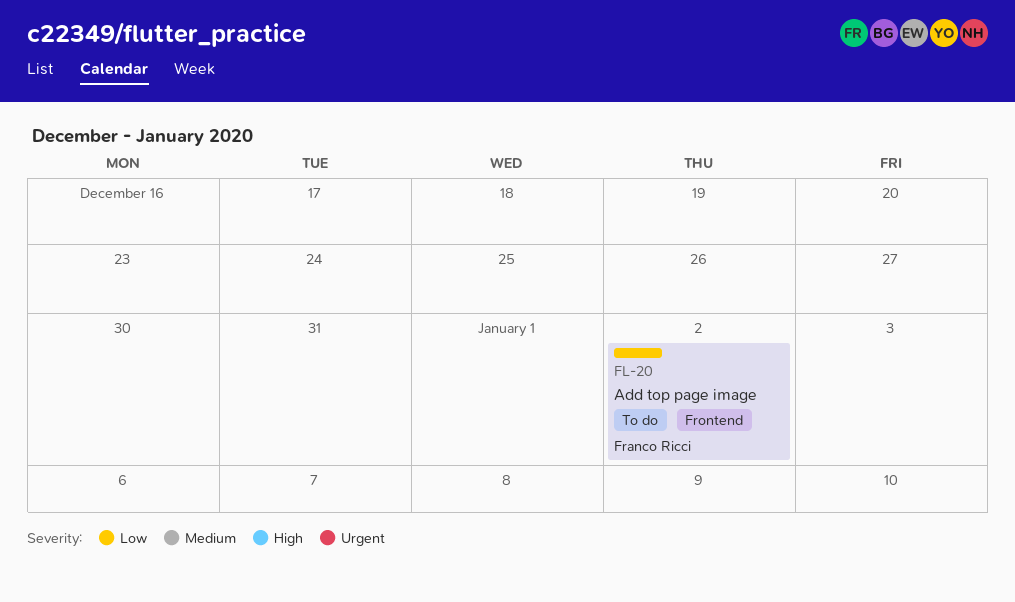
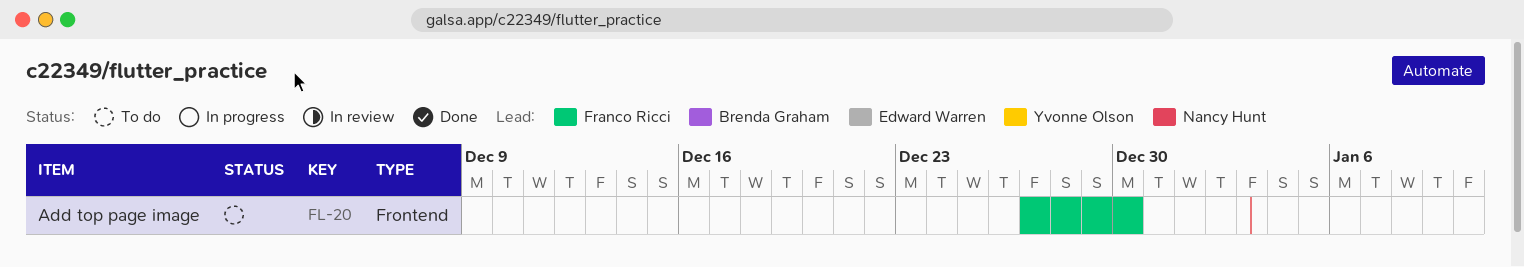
FL-20, due: Jan 2 -> Dec 30

